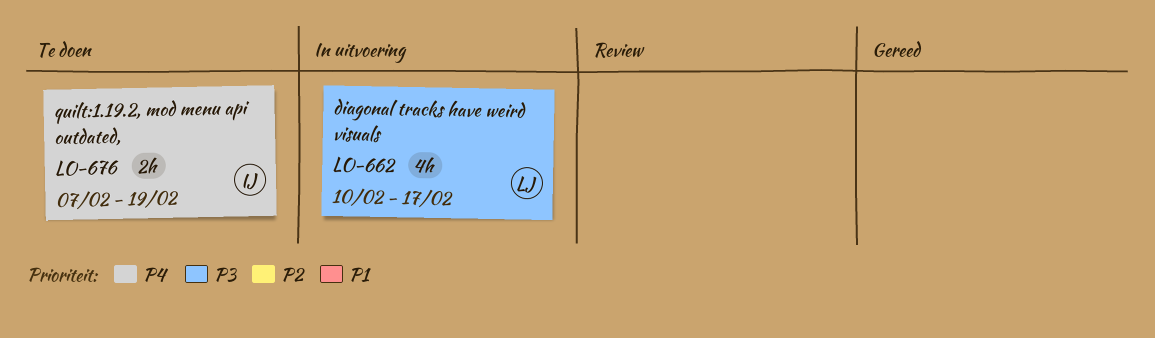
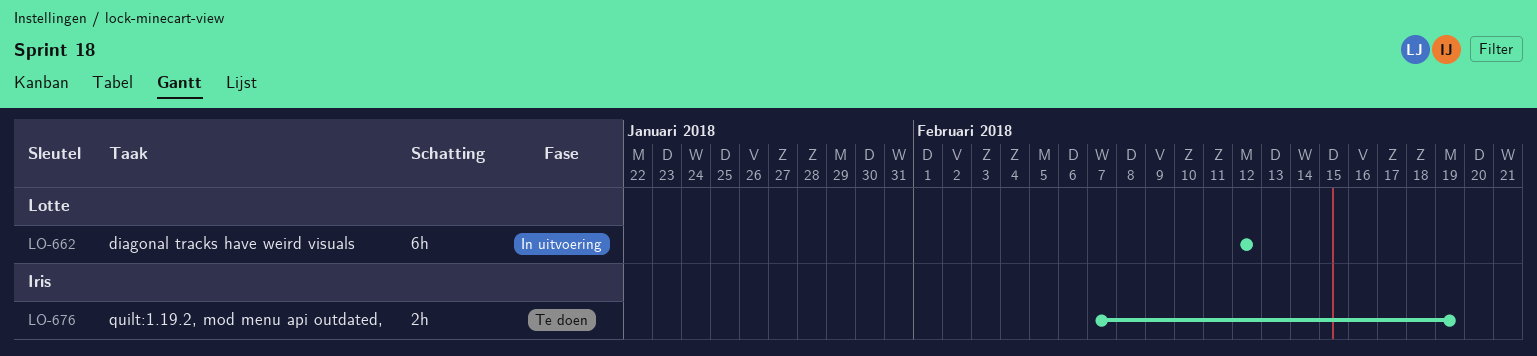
LO-662, estimate: 4h -> 6h
LO-662, start: Feb 10 -> Feb 12
LO-662, due: Feb 17 -> Feb 12

